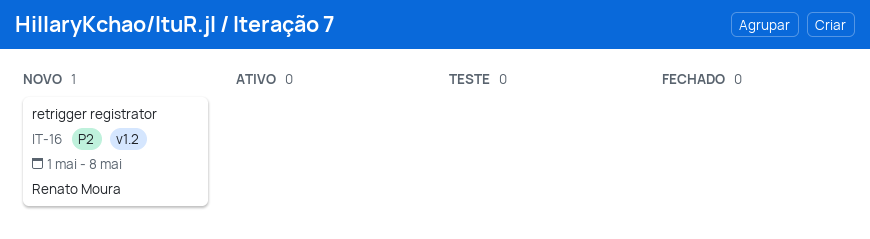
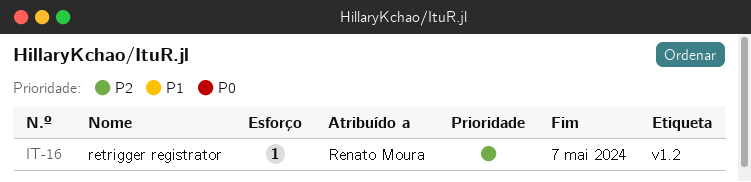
IT-16, due: May 8 -> May 7

